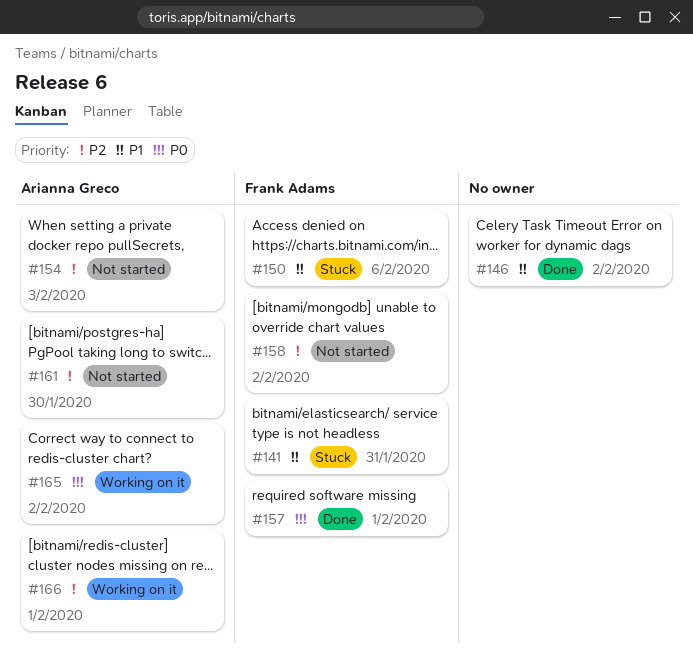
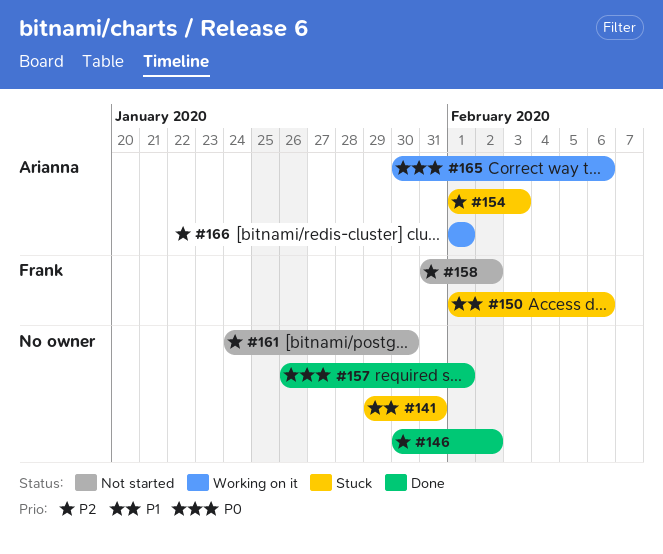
#141, owner: Frank Adams -> none
#146, priority: P1 -> P2
#154, status: Not started -> Stuck
#157, owner: Frank Adams -> none
#161, owner: Arianna Greco -> none
#165, due: Feb 2 -> Feb 6

